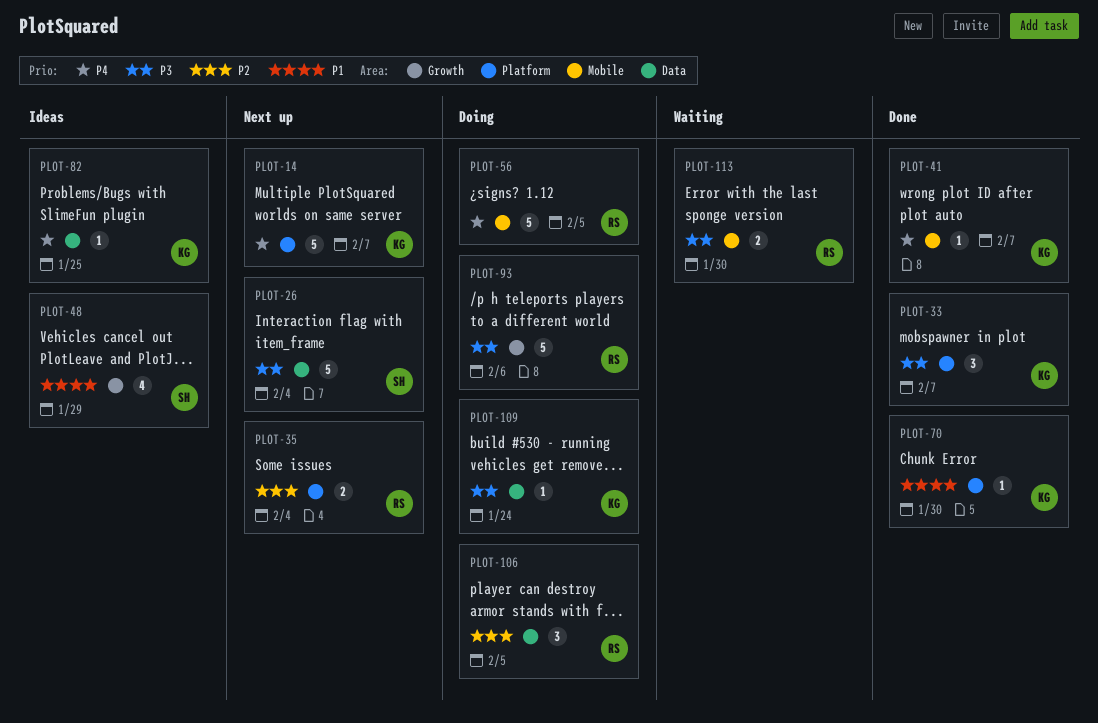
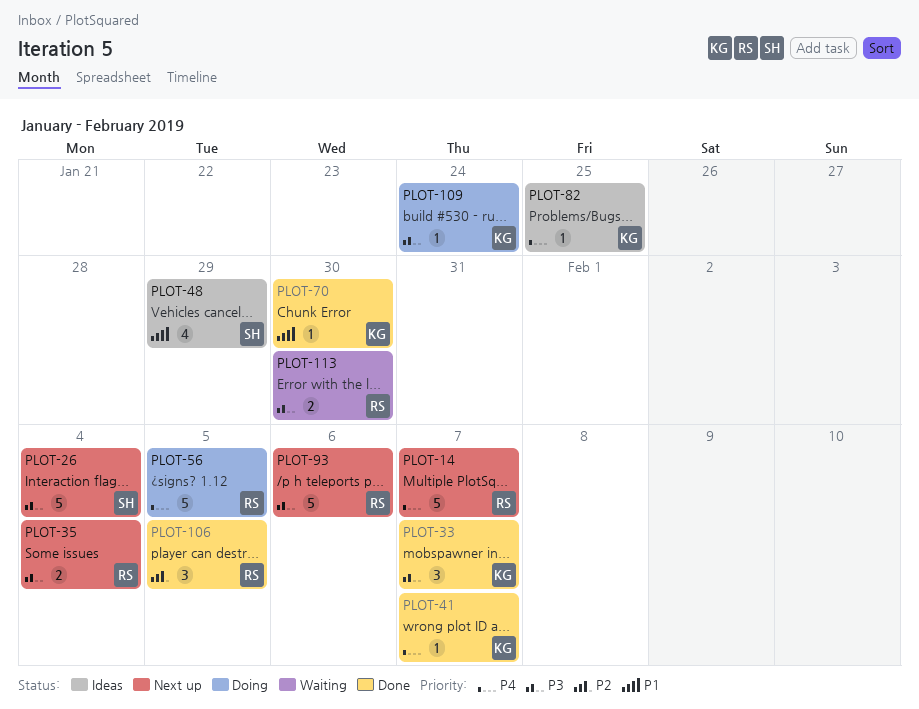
PLOT-14, owner: KG -> RS
PLOT-35, priority: P2 -> P3
PLOT-93, status: Doing -> Next up
PLOT-106, status: Doing -> Done

